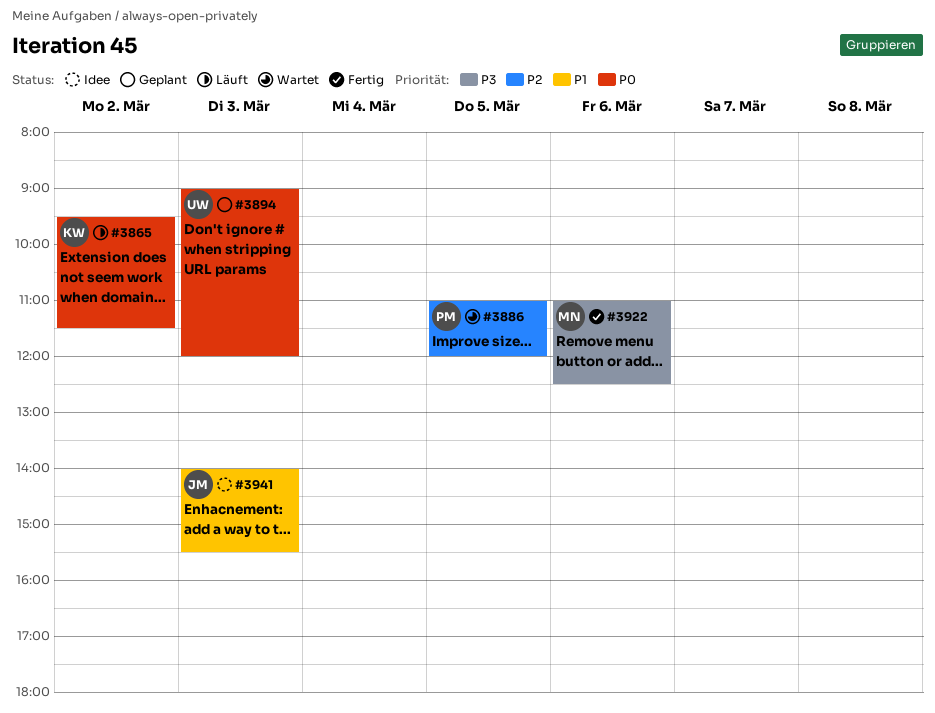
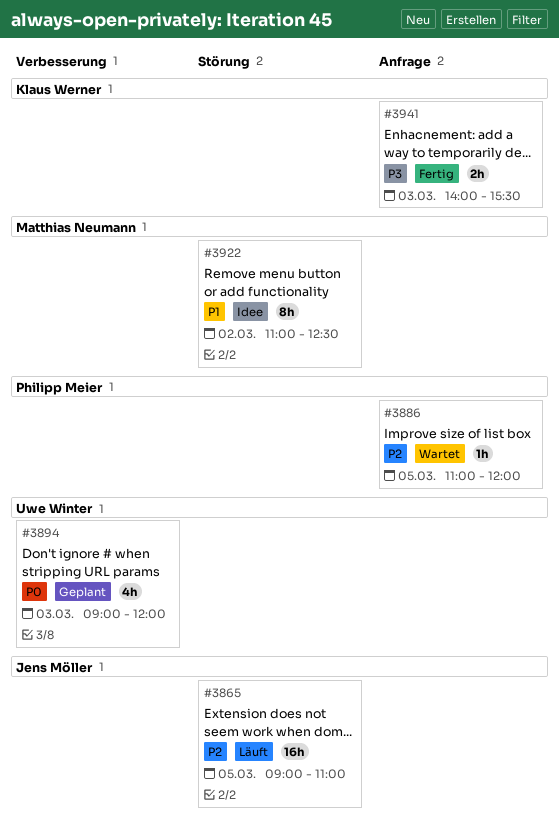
#3865, owner: Klaus Werner -> Jens Möller
#3865, priority: P0 -> P2
#3865, day: Mar 2 -> Mar 5
#3865, begins: 09:30 -> 09:00
#3865, ends: 11:30 -> 11:00
#3922, status: Fertig -> Idee
#3922, priority: P3 -> P1
#3922, day: Mar 6 -> Mar 2
#3941, status: Idee -> Fertig
#3941, owner: Jens Möller -> Klaus Werner
#3941, priority: P1 -> P3

